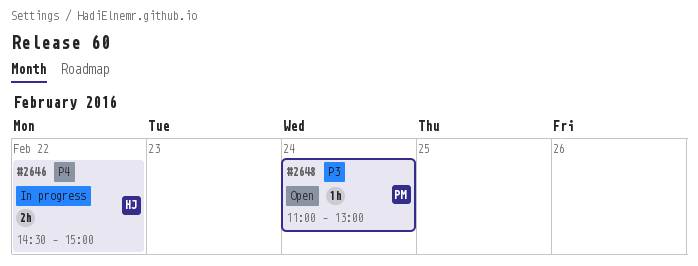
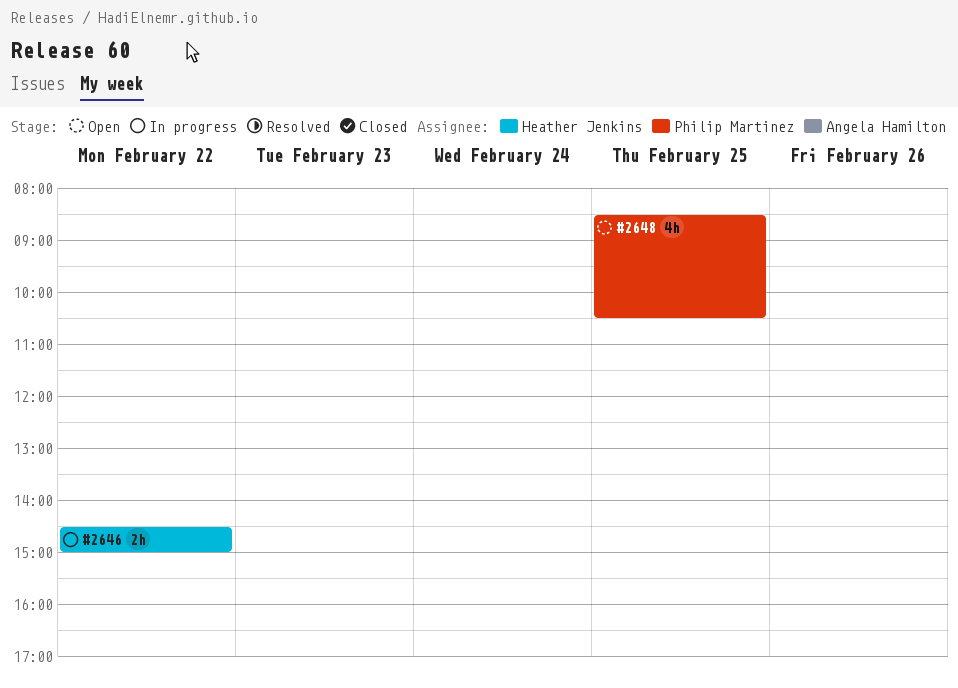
#2648, estimate: 1h -> 4h
#2648, day: Feb 24 -> Feb 25
#2648, begins: 11:00 -> 08:30
#2648, ends: 13:00 -> 10:30

